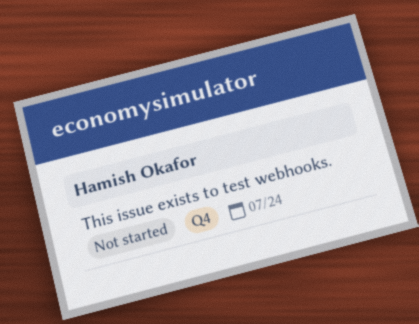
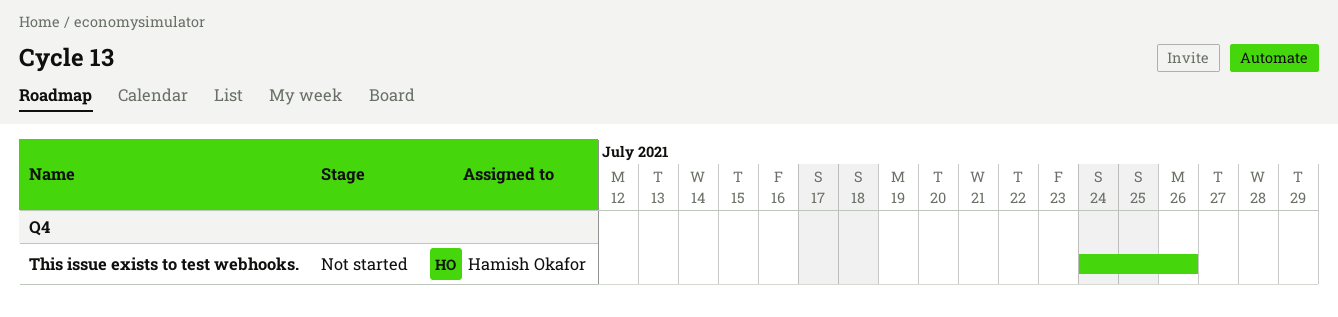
This issue exists to test webhooks., due: Jul 24 -> Jul 26

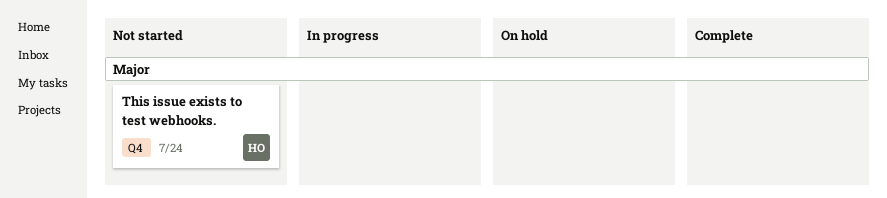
This issue exists to test webhooks., due: Jul 26 -> Jul 24

